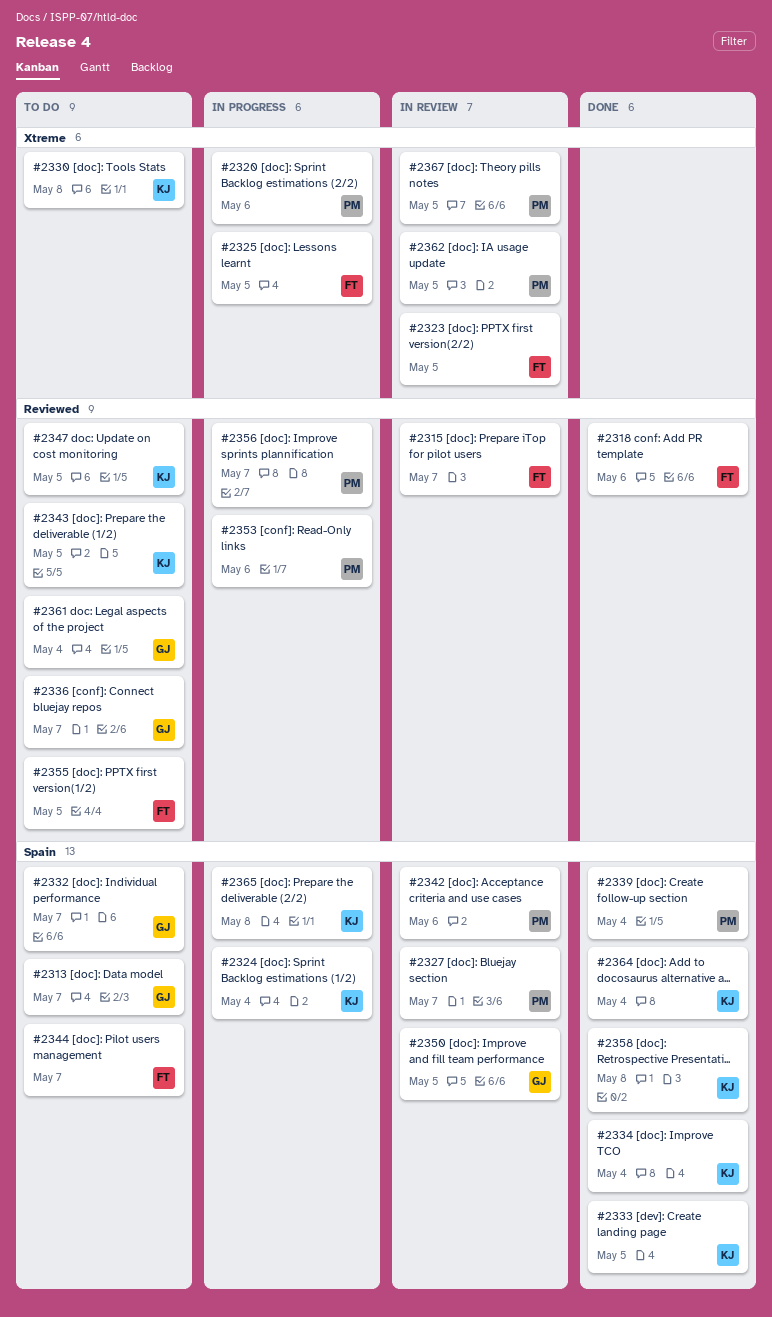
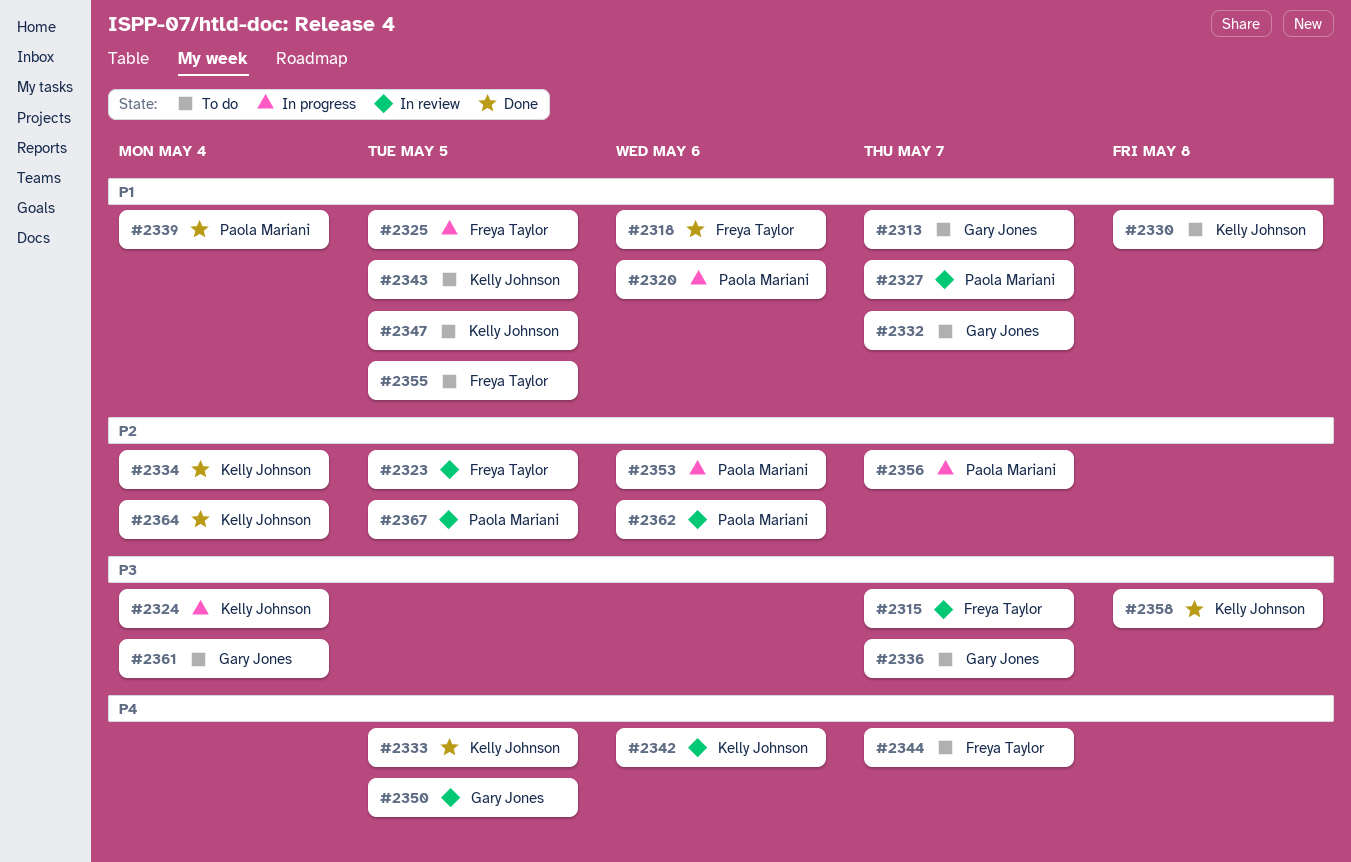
#2342, owner: Paola Mariani -> Kelly Johnson
#2362, due: May 5 -> May 6
#2365: present -> none

